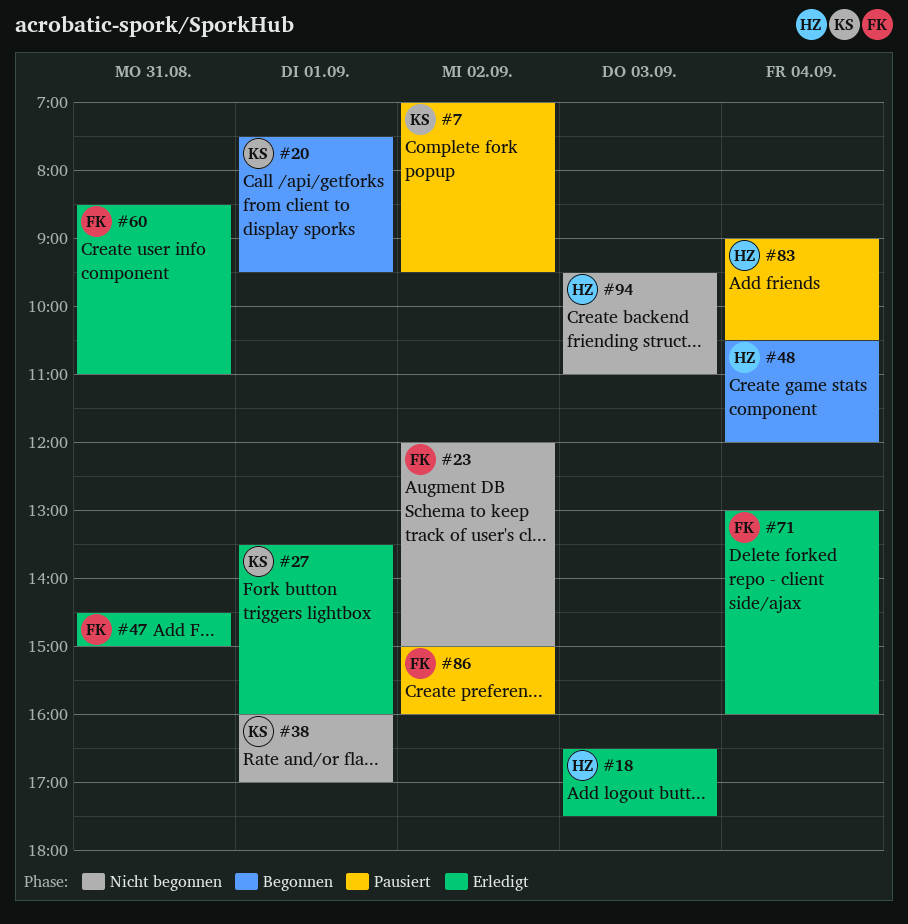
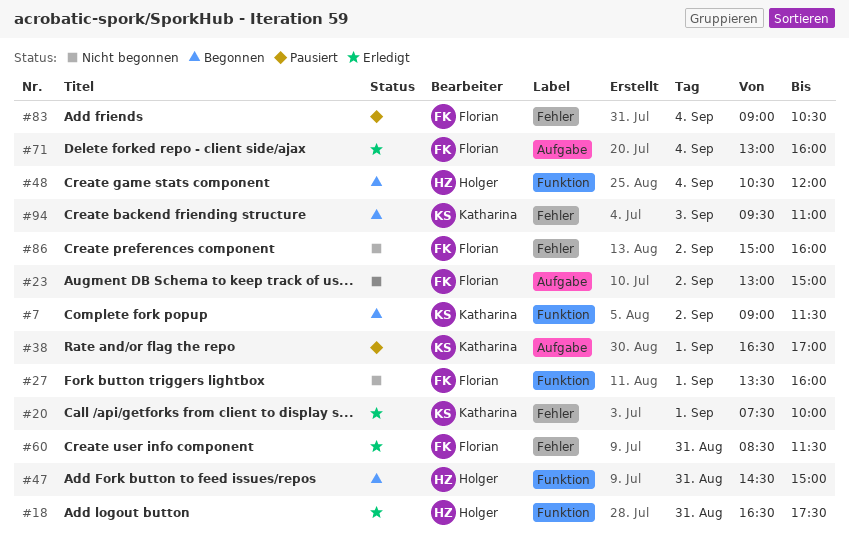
#7, status: Pausiert -> Begonnen
#7, begins: 07:00 -> 09:00
#7, ends: 09:30 -> 11:30
#18, day: Sep 3 -> Aug 31
#20, status: Begonnen -> Erledigt
#20, ends: 09:30 -> 10:00
#23, begins: 12:00 -> 13:00
#27, status: Erledigt -> Nicht begonnen
#27, owner: Katharina -> Florian
#38, status: Nicht begonnen -> Pausiert
#38, begins: 16:00 -> 16:30
#47, status: Erledigt -> Begonnen
#47, owner: Florian -> Holger
#60, ends: 11:00 -> 11:30
#83, owner: Holger -> Florian
#86, status: Pausiert -> Nicht begonnen
#94, status: Nicht begonnen -> Begonnen
#94, owner: Holger -> Katharina

